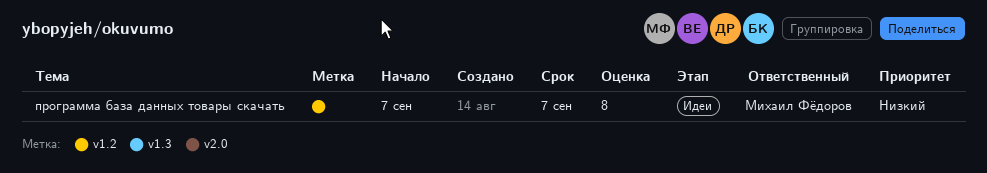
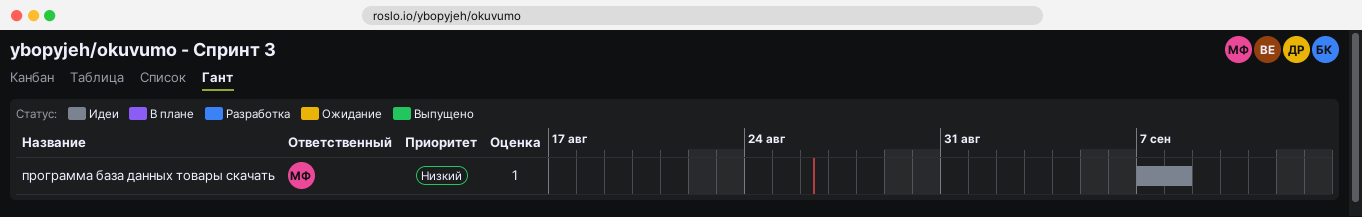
программа база данных товары скачать, estimate: 8 -> 1
программа база данных товары скачать, due: Sep 7 -> Sep 8

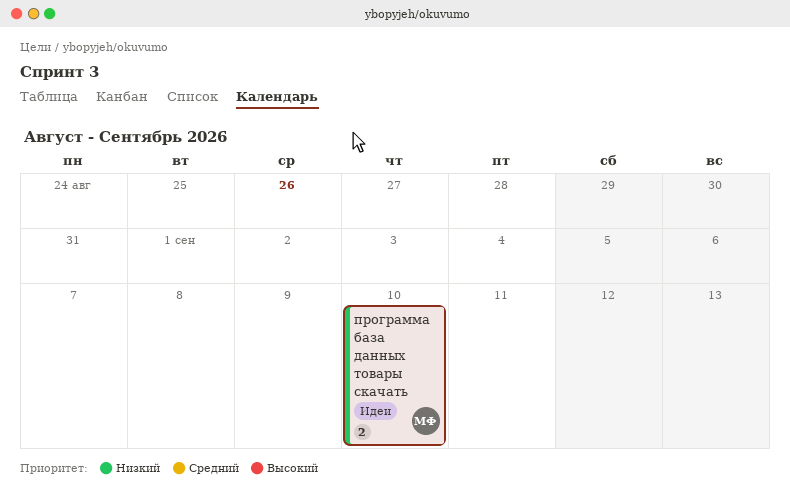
программа база данных товары скачать, estimate: 1 -> 2
программа база данных товары скачать, due: Sep 8 -> Sep 10

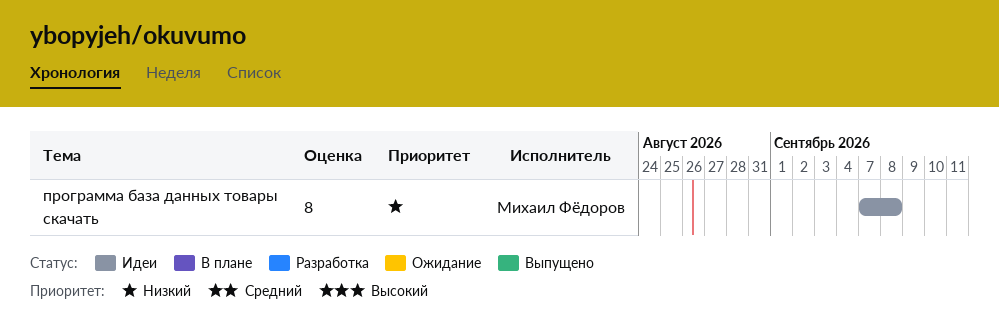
программа база данных товары скачать, estimate: 2 -> 8
программа база данных товары скачать, due: Sep 10 -> Sep 8

